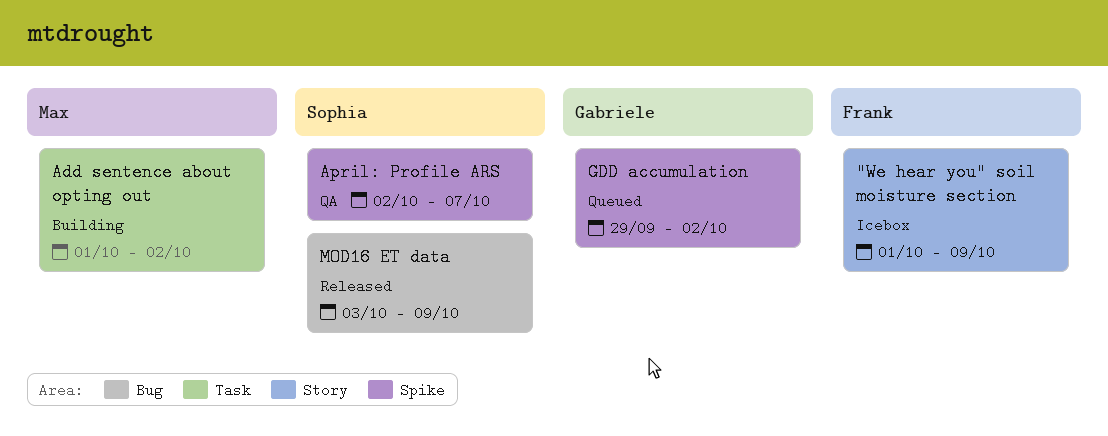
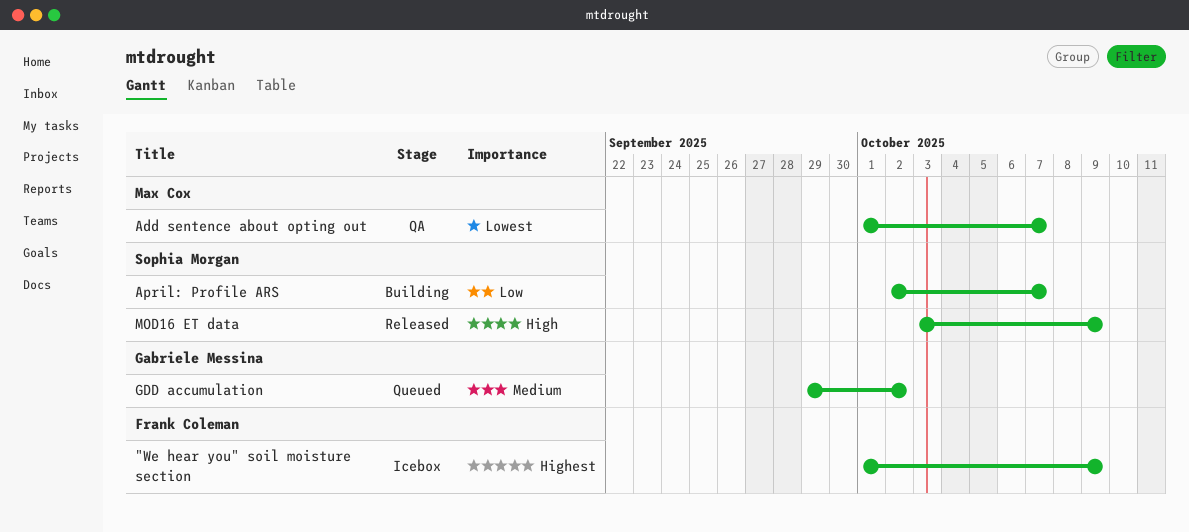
Add sentence about opting out, status: Building -> QA
Add sentence about opting out, due: Oct 2 -> Oct 7
April: Profile ARS, status: QA -> Building

